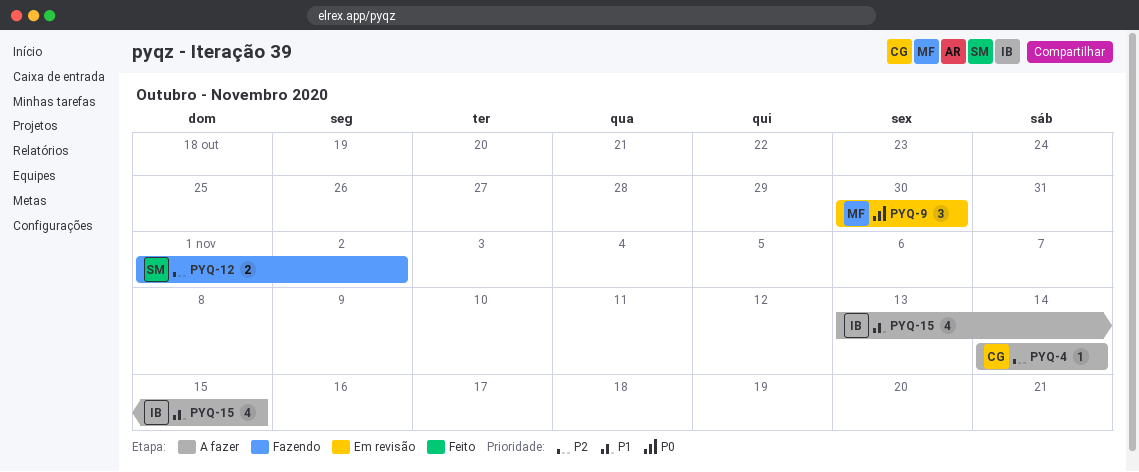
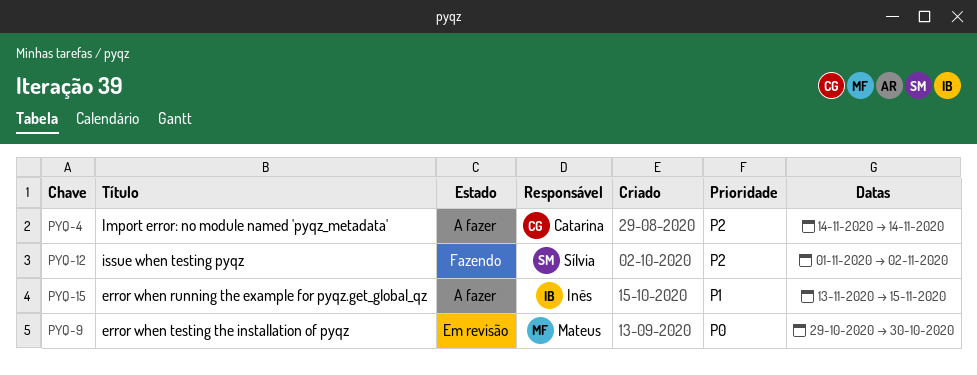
PYQ-9, start: Oct 30 -> Oct 29

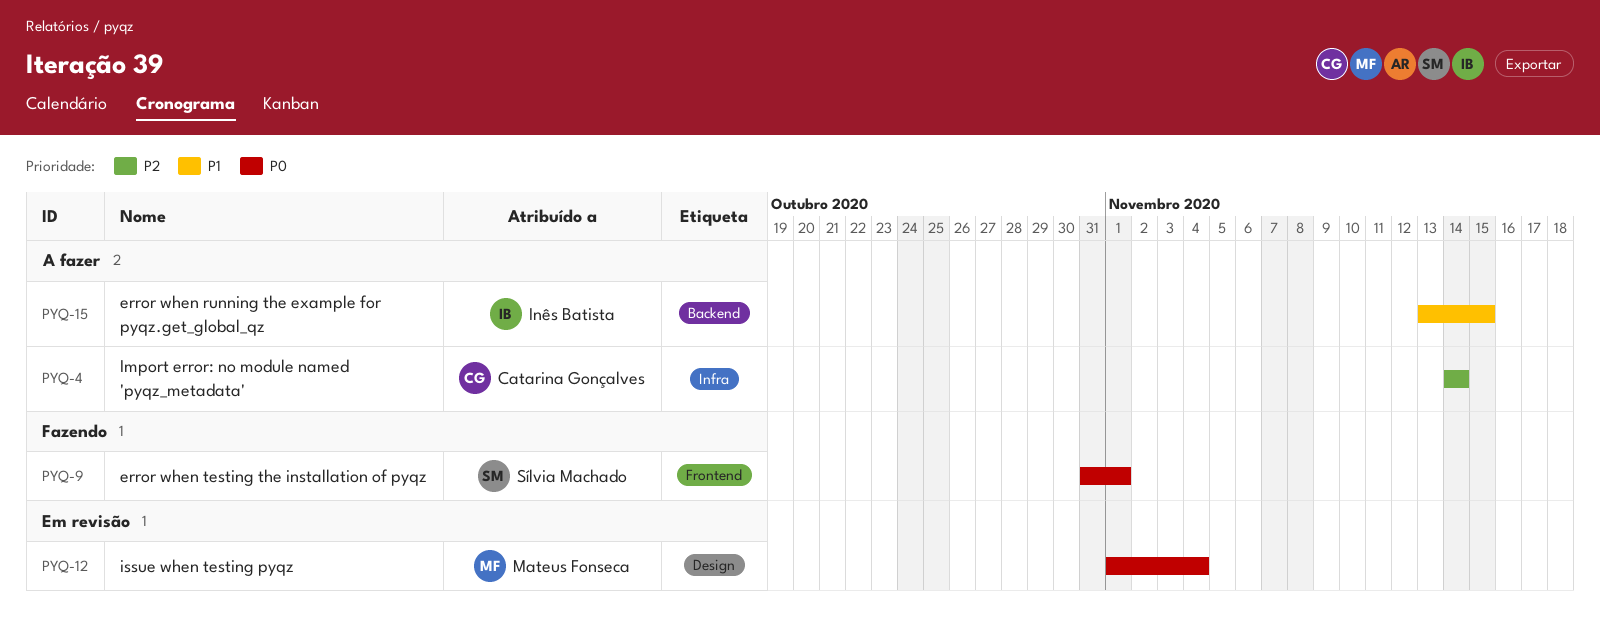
PYQ-9, status: Em revisão -> Fazendo
PYQ-9, owner: Mateus Fonseca -> Sílvia Machado
PYQ-9, start: Oct 29 -> Oct 31
PYQ-9, due: Oct 30 -> Nov 1
PYQ-12, status: Fazendo -> Em revisão
PYQ-12, owner: Sílvia Machado -> Mateus Fonseca
PYQ-12, priority: P2 -> P0
PYQ-12, due: Nov 2 -> Nov 4

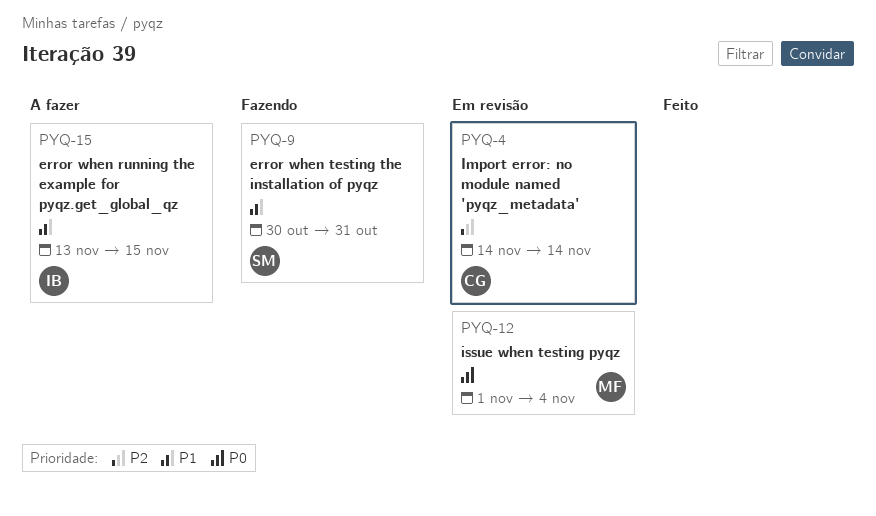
PYQ-4, status: A fazer -> Em revisão
PYQ-9, priority: P0 -> P1
PYQ-9, start: Oct 31 -> Oct 30
PYQ-9, due: Nov 1 -> Oct 31

